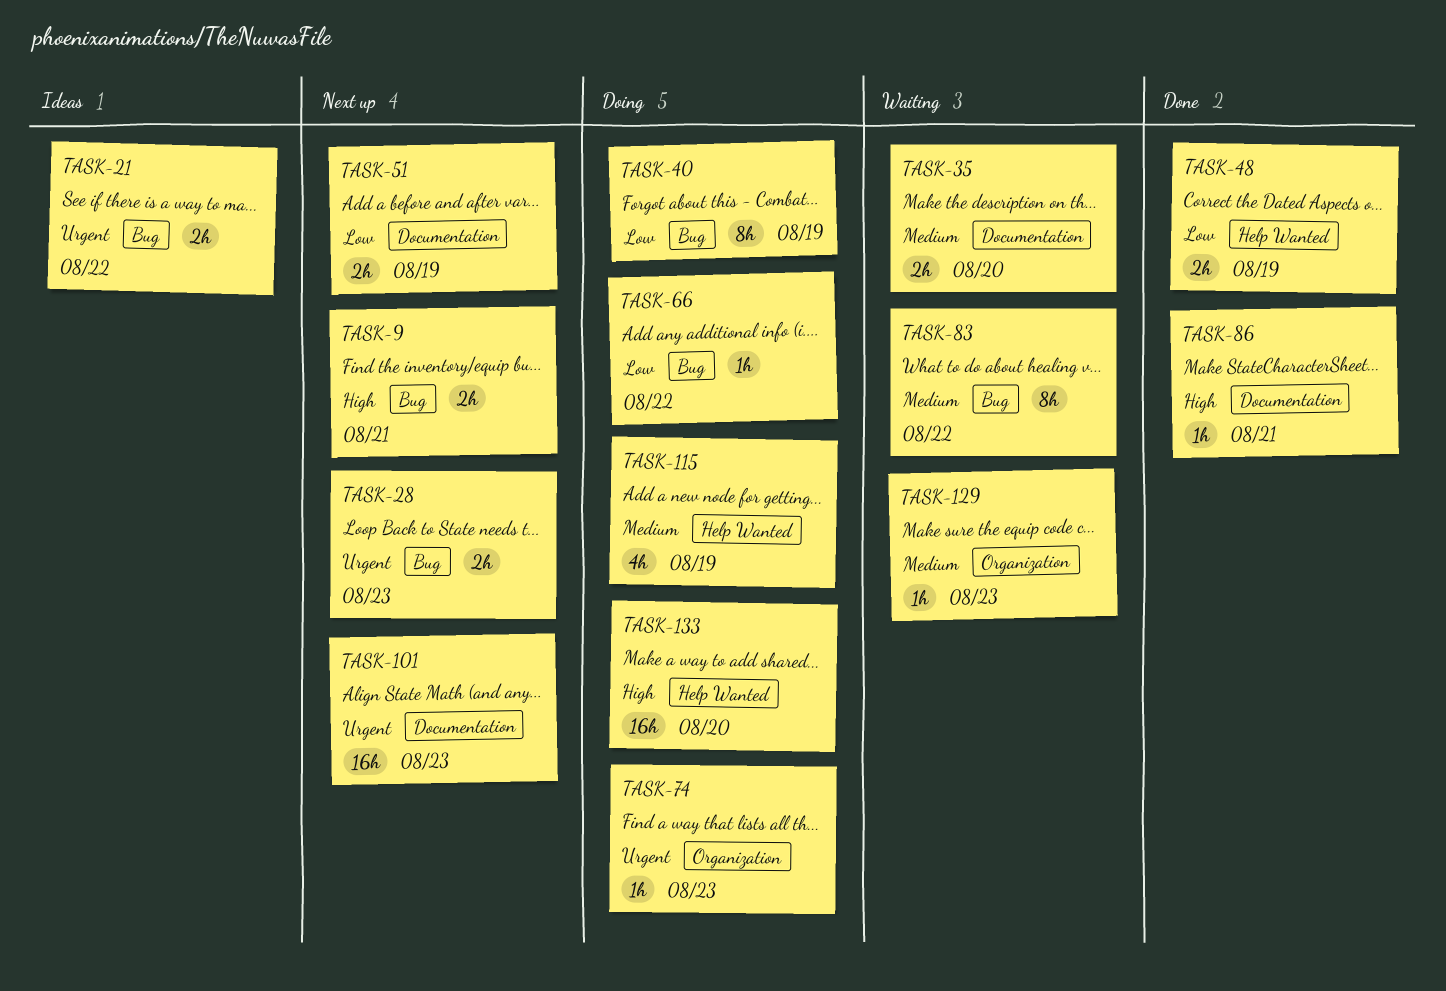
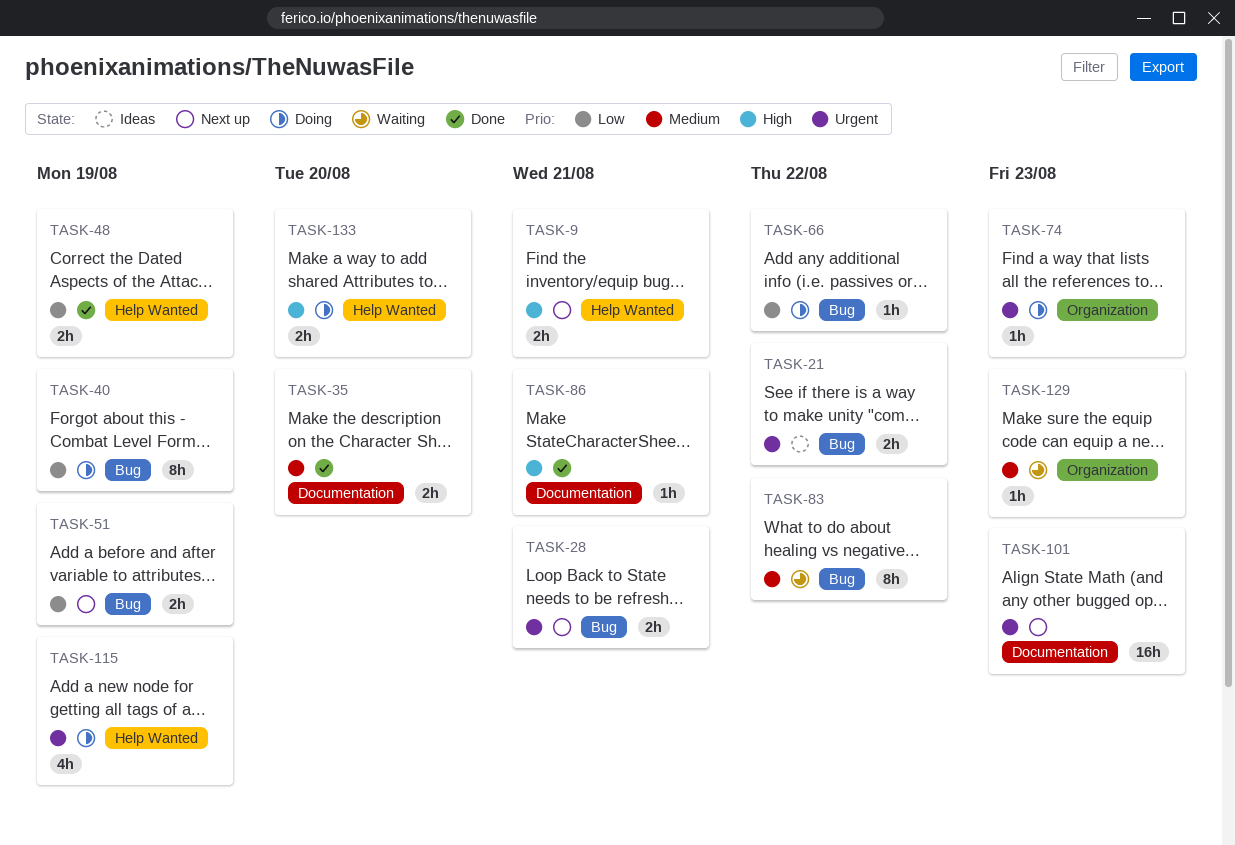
TASK-9, label: Bug -> Help Wanted
TASK-28, due: Aug 23 -> Aug 21
TASK-35, status: Waiting -> Done
TASK-51, label: Documentation -> Bug
TASK-115, priority: Medium -> Urgent
TASK-133, estimate: 16h -> 2h

